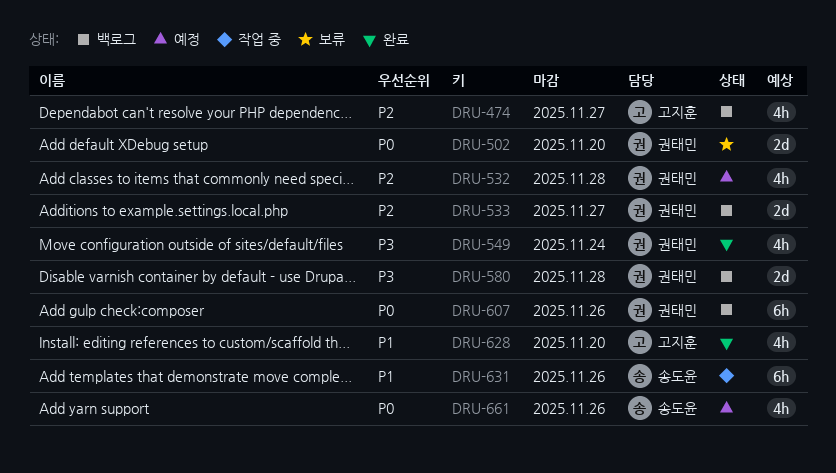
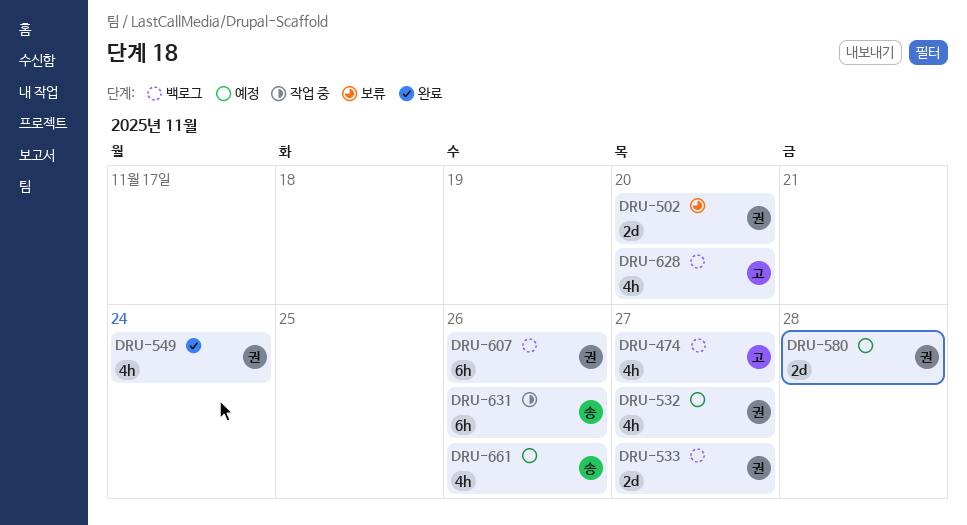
DRU-532, due: Nov 28 -> Nov 27
DRU-580, status: 백로그 -> 예정
DRU-628, status: 완료 -> 백로그

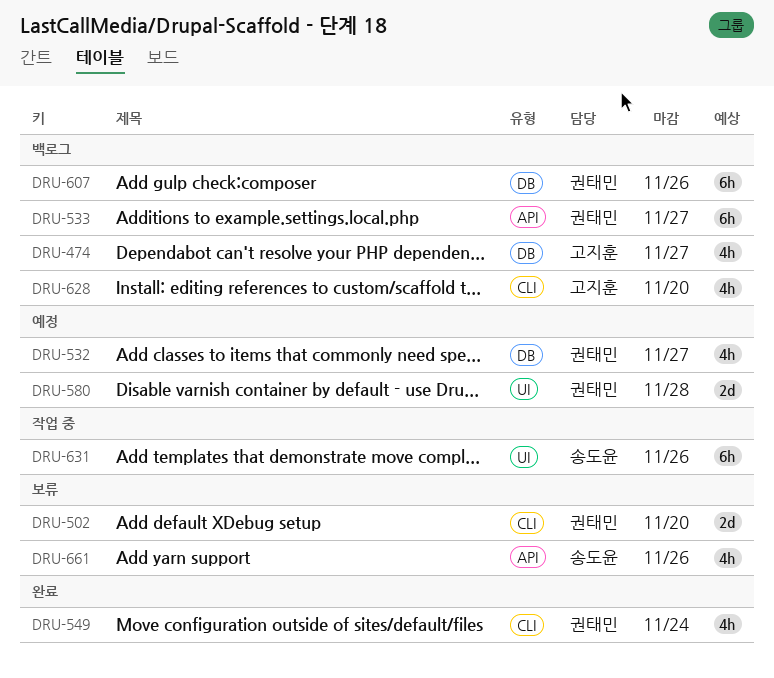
DRU-533, estimate: 2d -> 6h
DRU-661, status: 예정 -> 보류

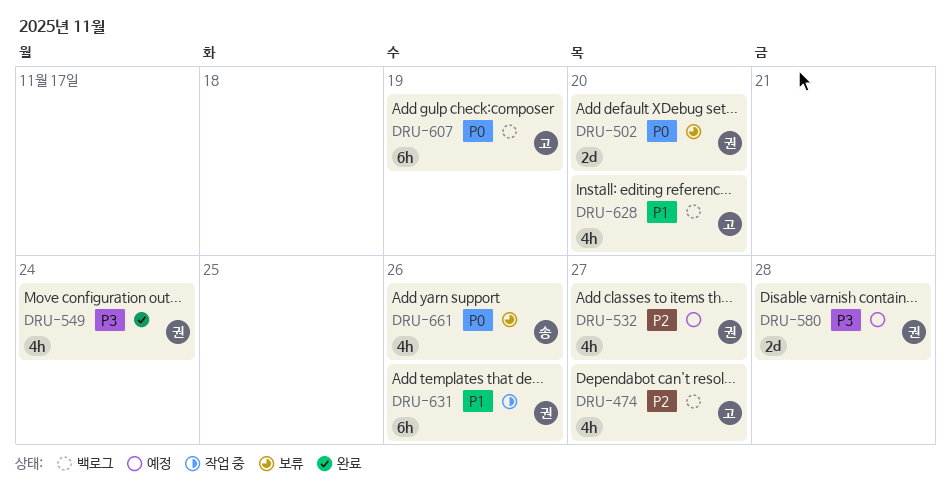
DRU-533: present -> none
DRU-607, owner: 권태민 -> 고지훈
DRU-607, due: Nov 26 -> Nov 19
DRU-631, owner: 송도윤 -> 권태민

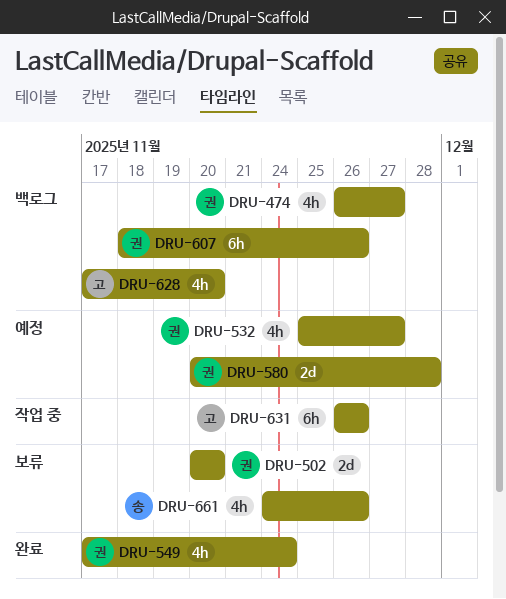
DRU-474, owner: 고 -> 권
DRU-607, owner: 고 -> 권
DRU-607, due: Nov 19 -> Nov 26
DRU-631, owner: 권 -> 고

